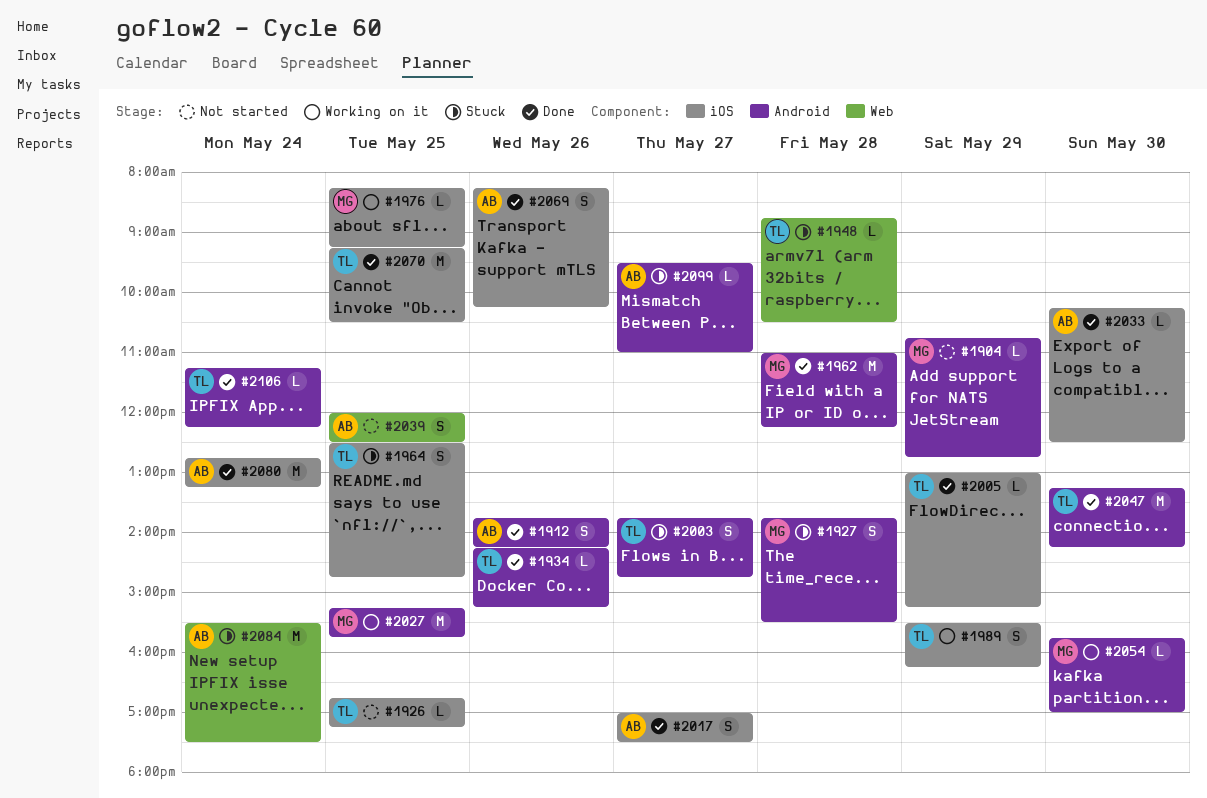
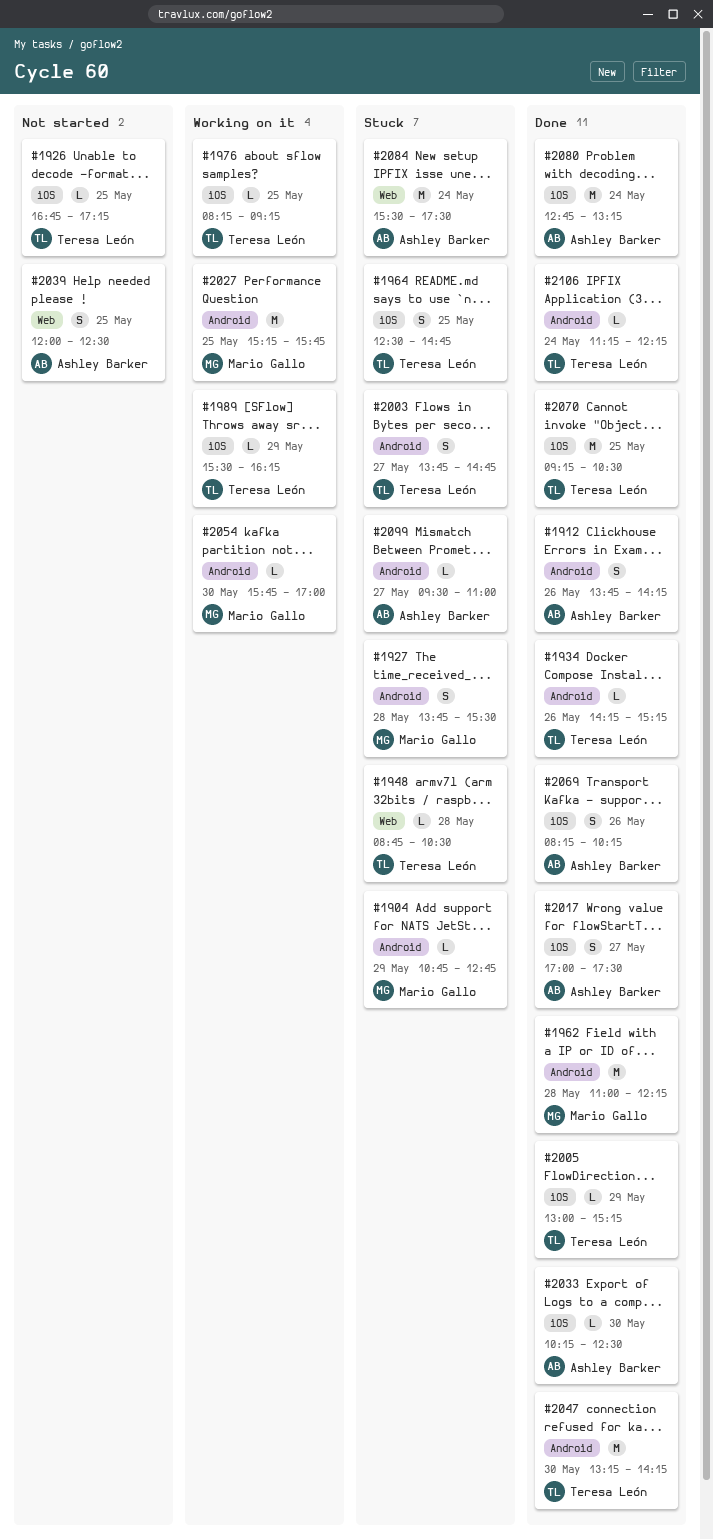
#1904, status: Not started -> Stuck
#1976, owner: Mario Gallo -> Teresa León
#1989, estimate: S -> L

